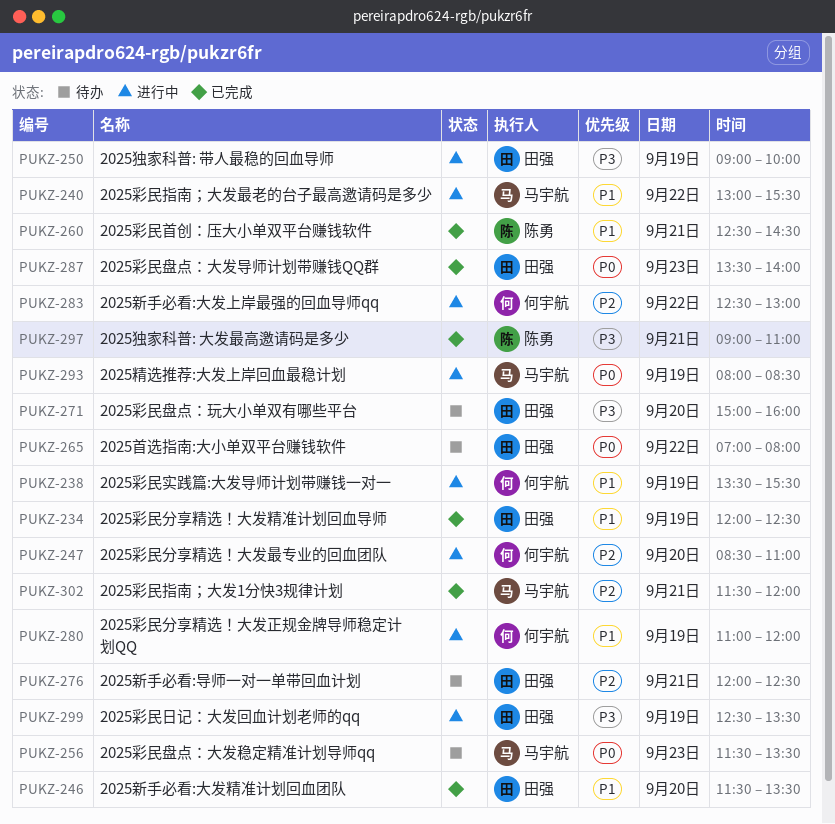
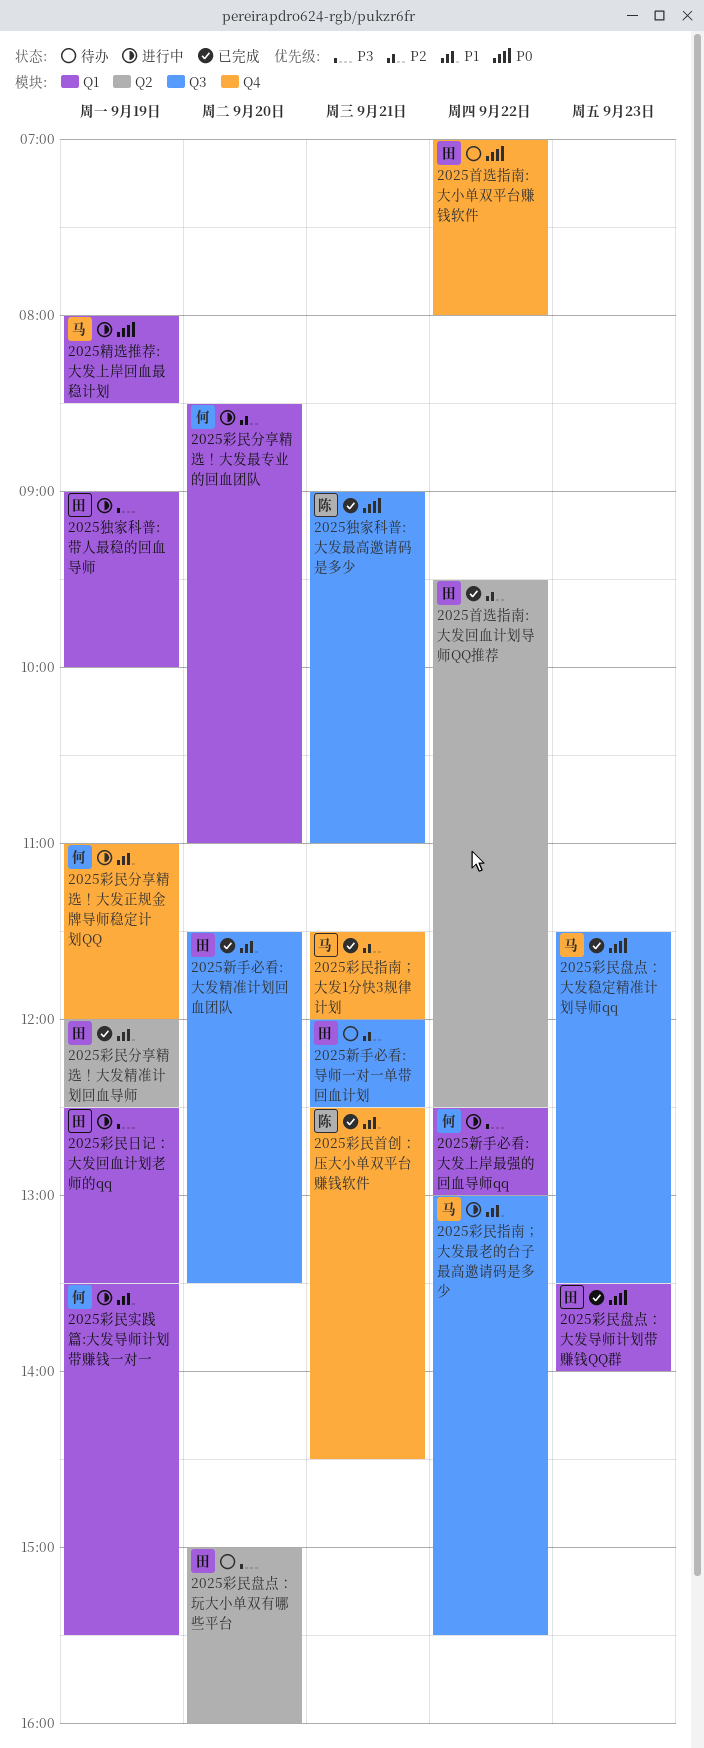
2025彩民盘点：大发稳定精准计划导师qq, status: 待办 -> 已完成
2025新手必看:大发上岸最强的回血导师qq, priority: P2 -> P3
2025独家科普: 大发最高邀请码是多少, priority: P3 -> P0
2025首选指南:大发回血计划导师QQ推荐: none -> present

